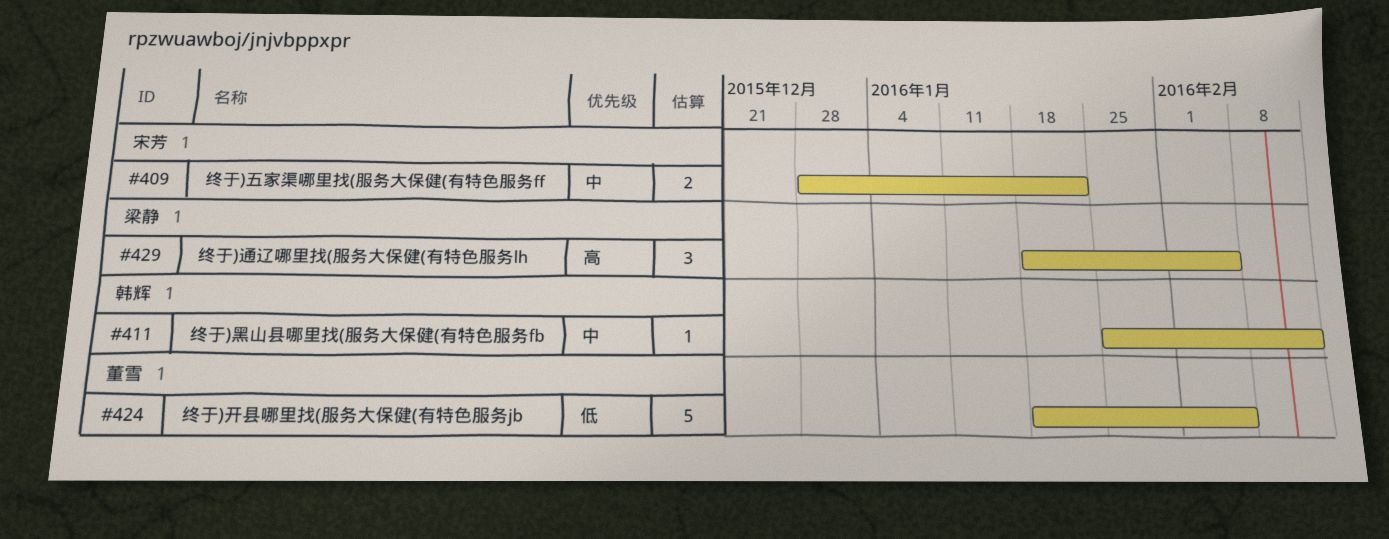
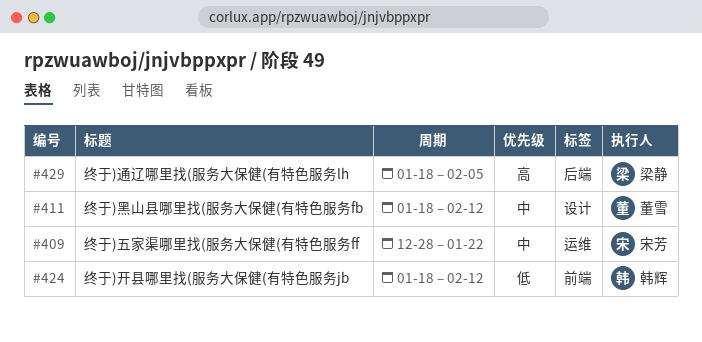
#411, owner: 韩辉 -> 董雪
#411, start: Jan 25 -> Jan 18
#424, owner: 董雪 -> 韩辉
#424, due: Feb 5 -> Feb 12

